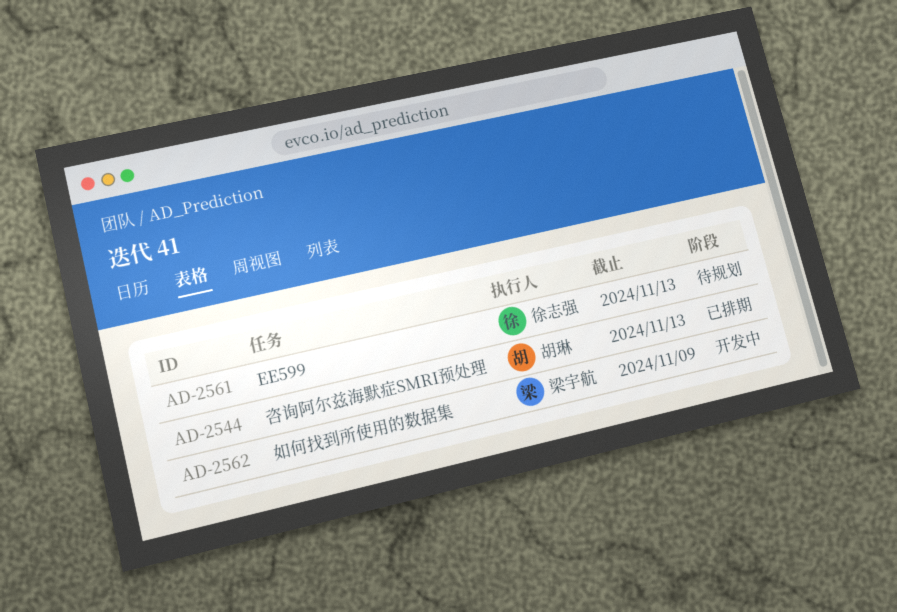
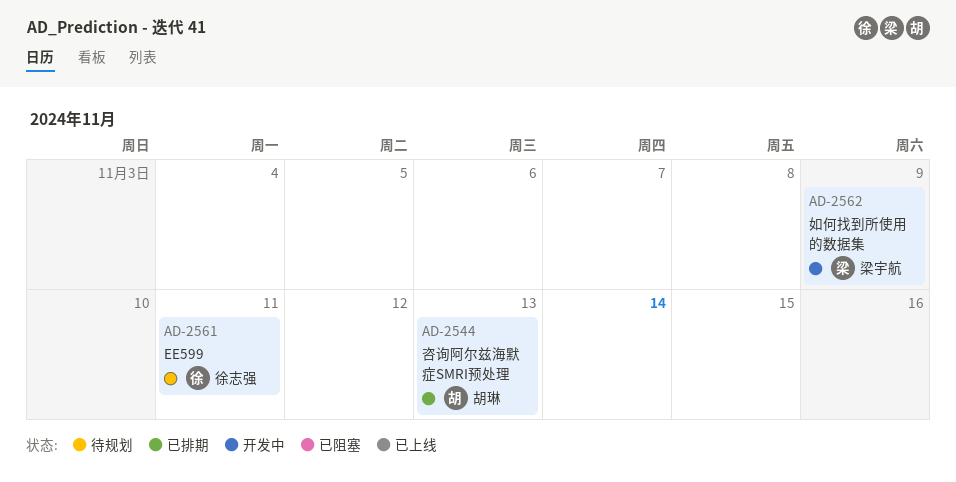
AD-2561, due: Nov 13 -> Nov 11

